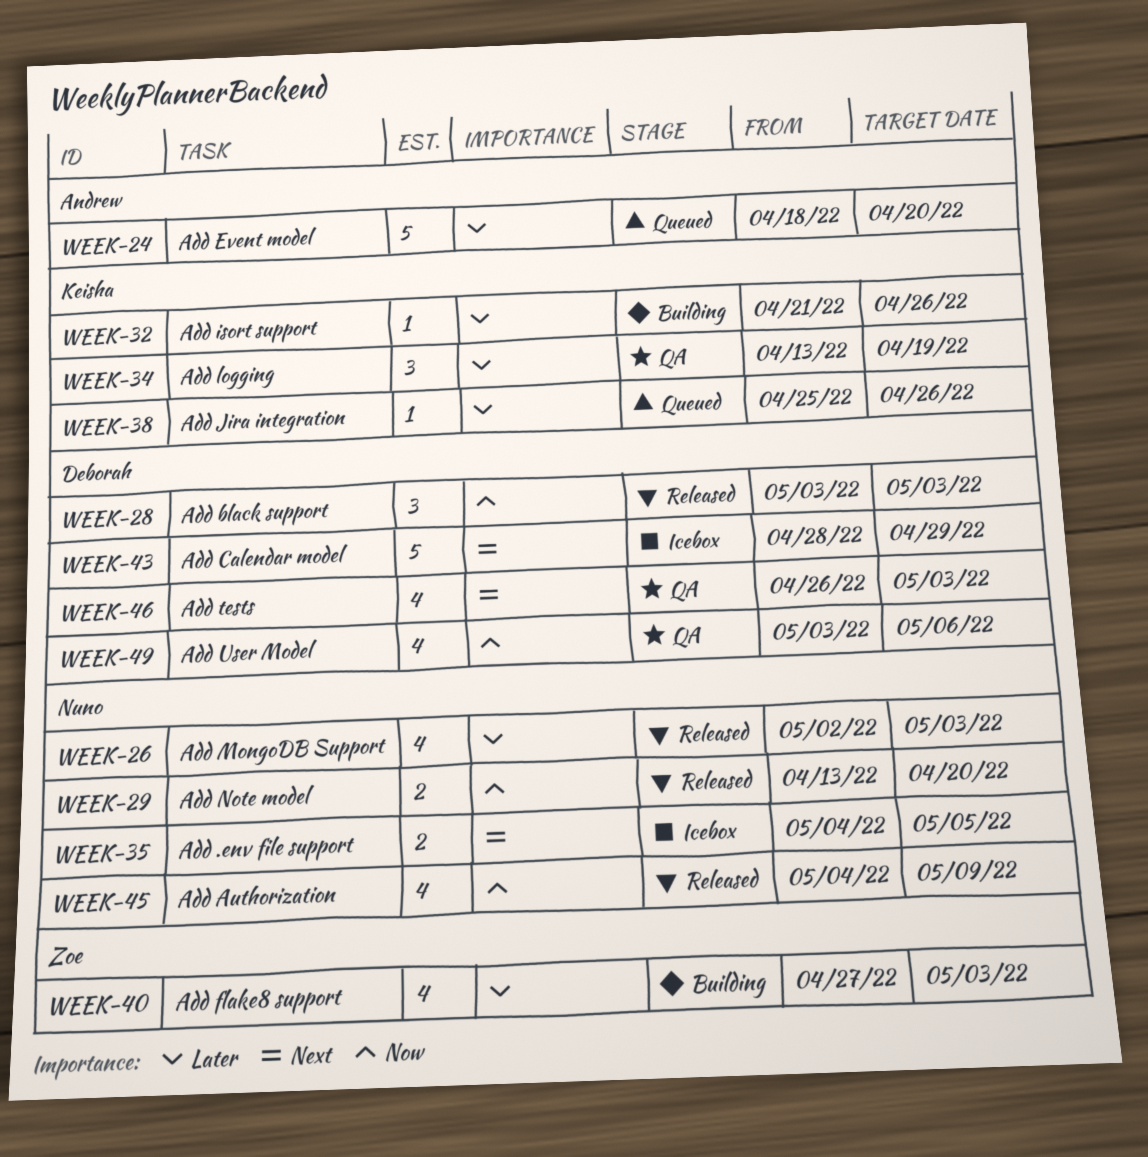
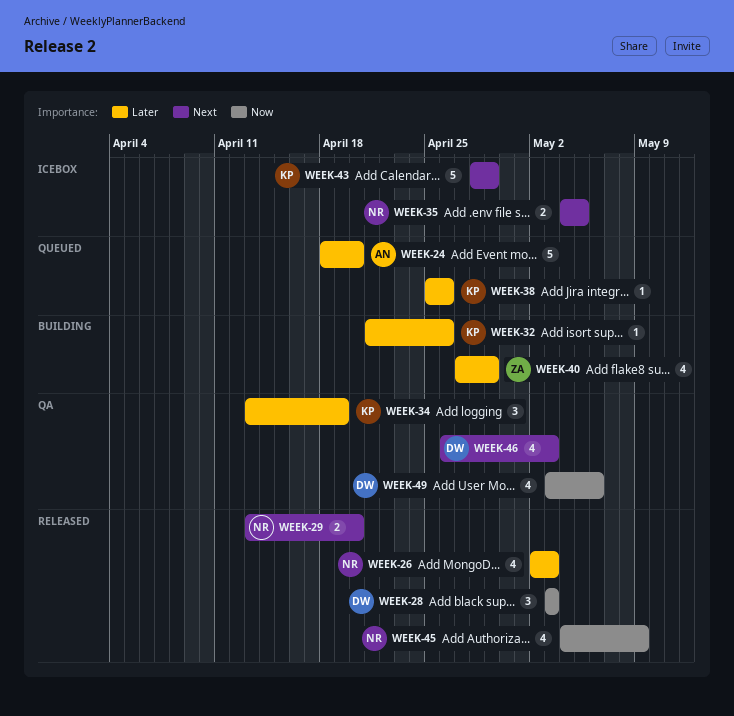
WEEK-29, priority: Now -> Next
WEEK-40, due: May 3 -> Apr 29
WEEK-43, owner: Deborah -> Keisha

